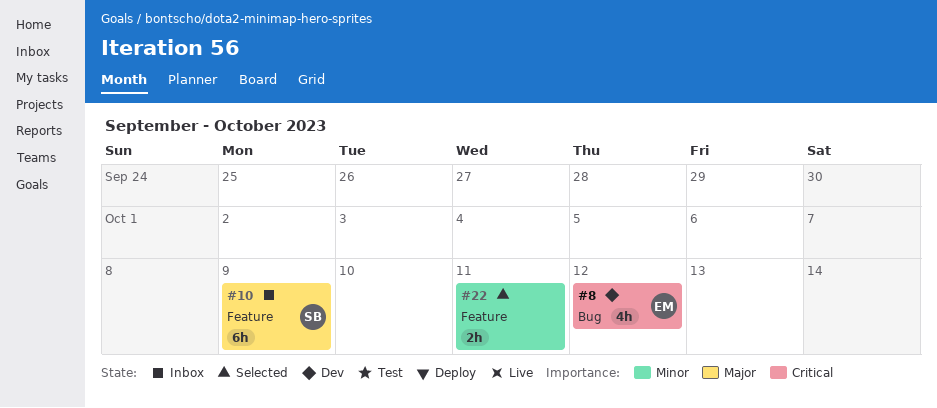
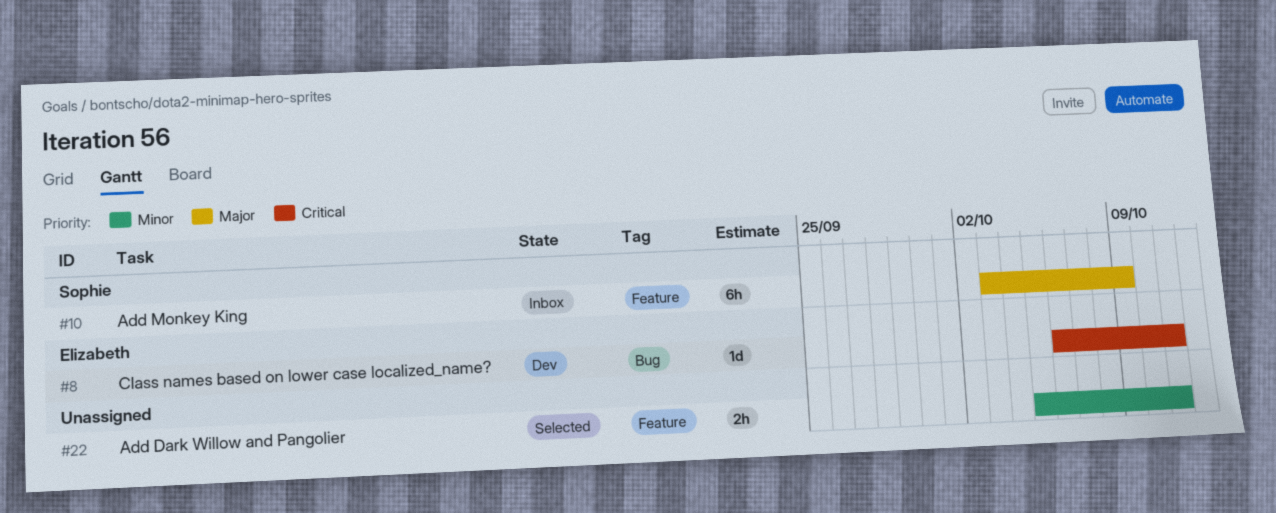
#8, estimate: 4h -> 1d
#8, due: Oct 12 -> Oct 11

